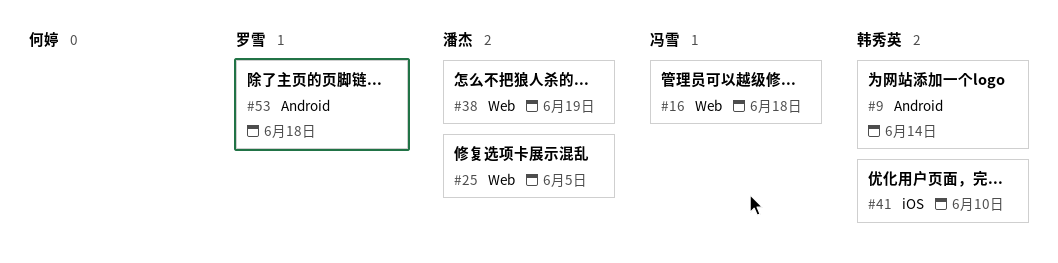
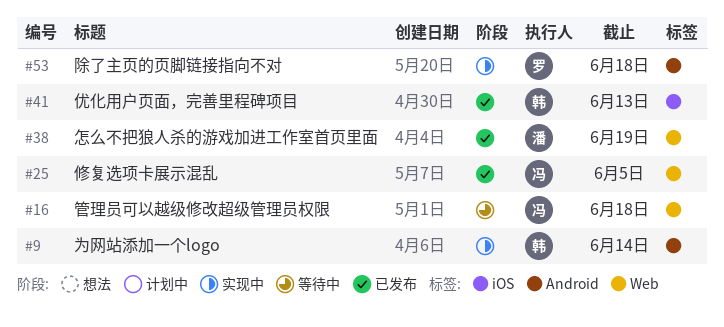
#25, owner: 潘杰 -> 冯雪
#41, due: Jun 10 -> Jun 13

